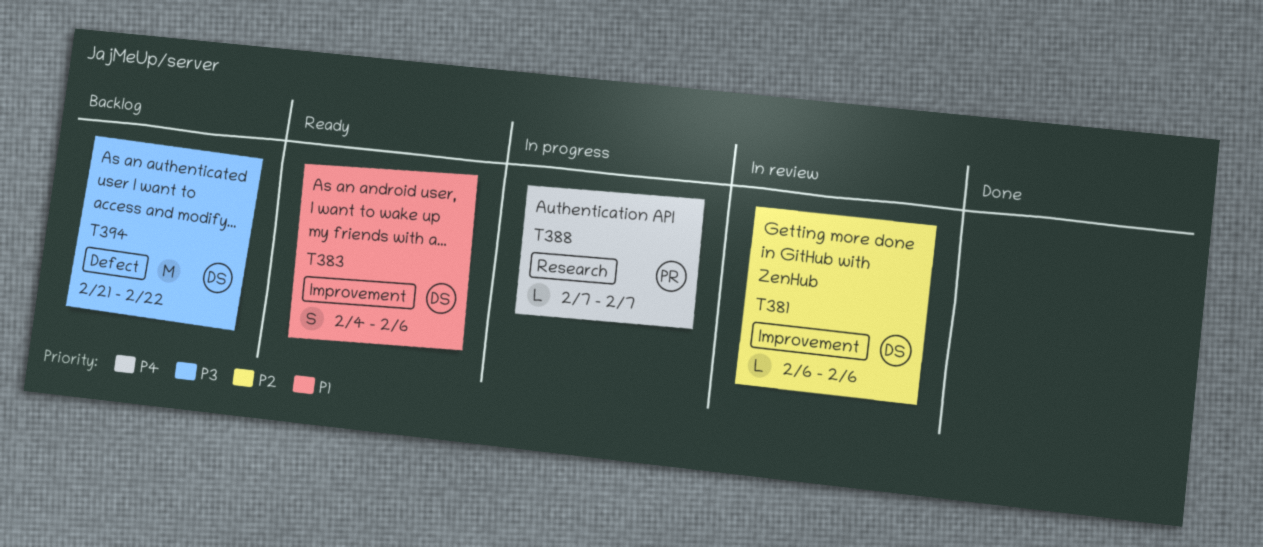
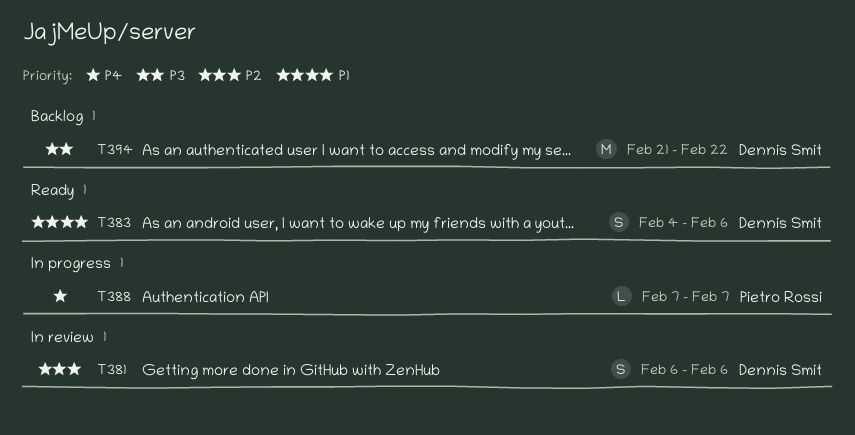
T381, estimate: L -> S

